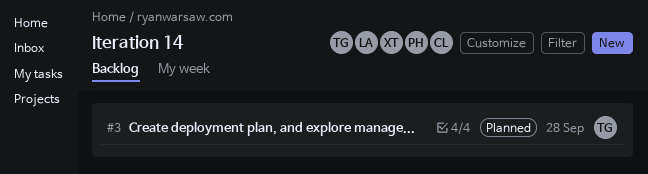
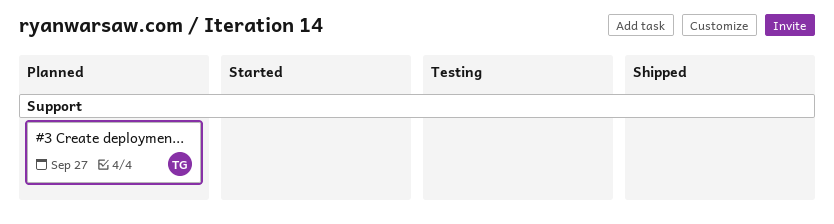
#3, due: Sep 28 -> Sep 27

